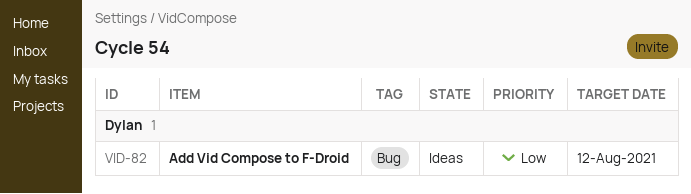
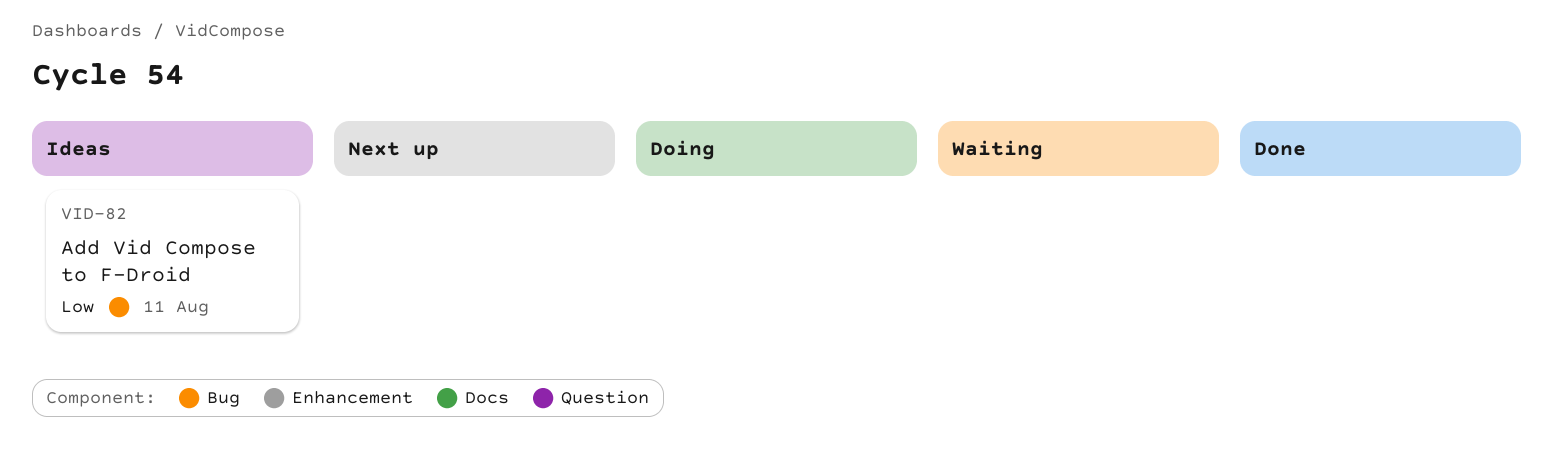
VID-82, due: Aug 12 -> Aug 11

